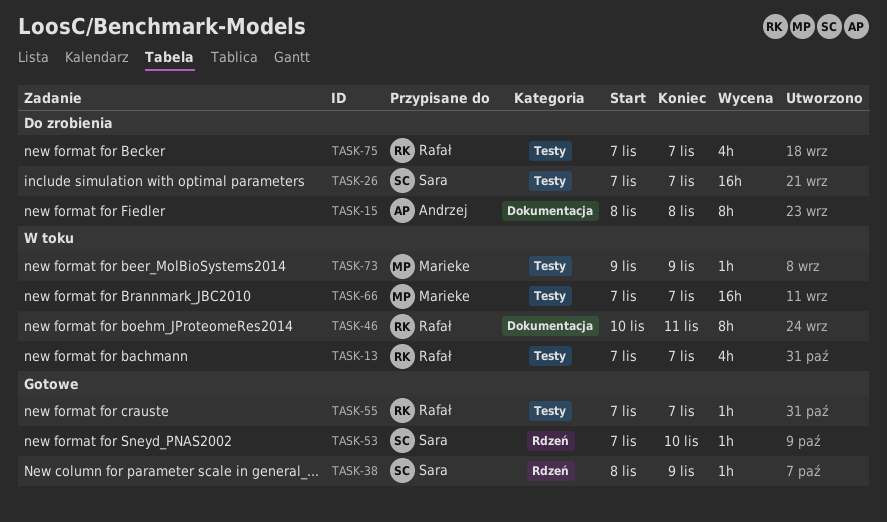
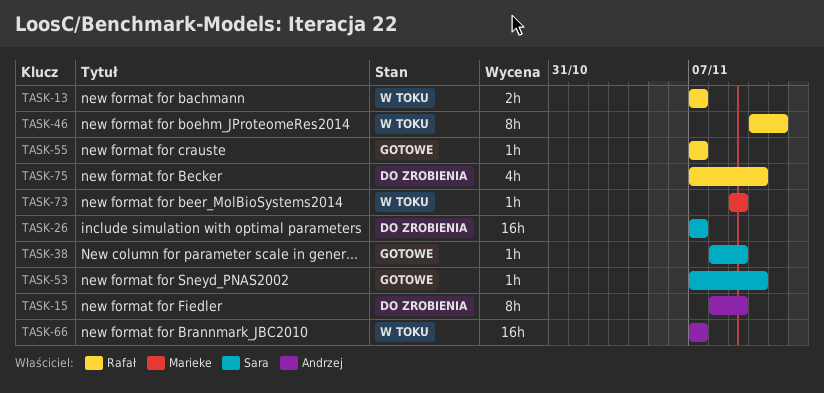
TASK-13, estimate: 4h -> 2h
TASK-15, due: Nov 8 -> Nov 9
TASK-66, owner: Marieke -> Andrzej
TASK-75, due: Nov 7 -> Nov 10

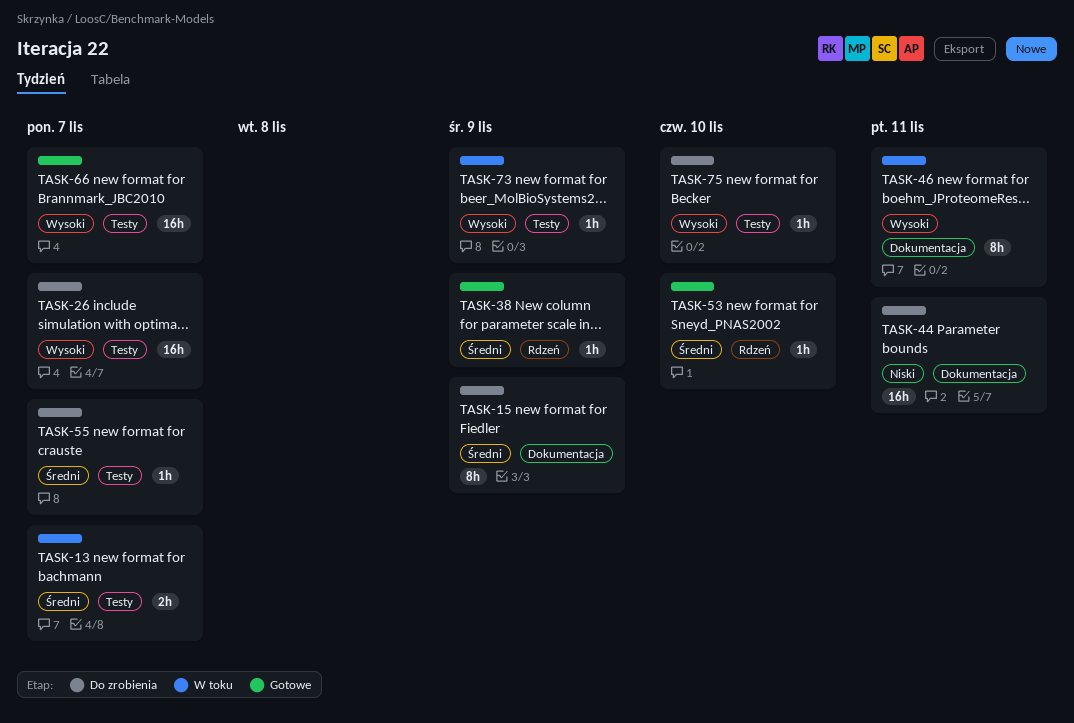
TASK-44: none -> present
TASK-55, status: Gotowe -> Do zrobienia
TASK-66, status: W toku -> Gotowe
TASK-75, estimate: 4h -> 1h

